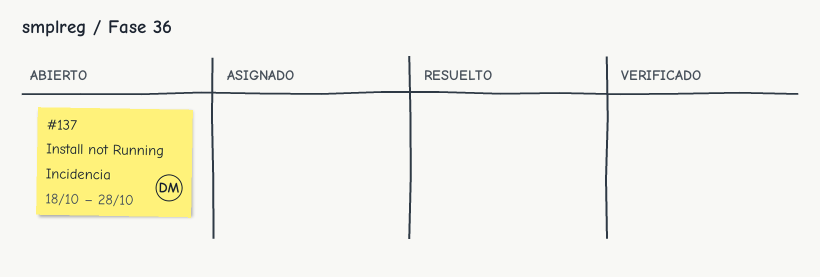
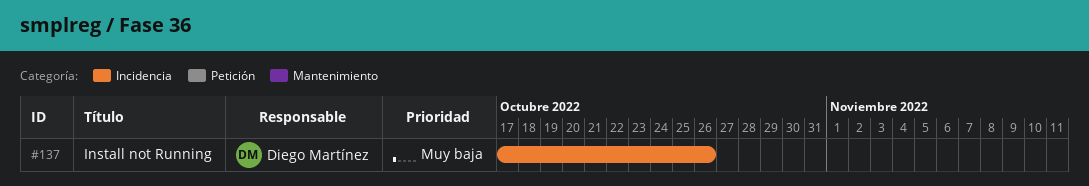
#137, start: Oct 18 -> Oct 17
#137, due: Oct 28 -> Oct 26

